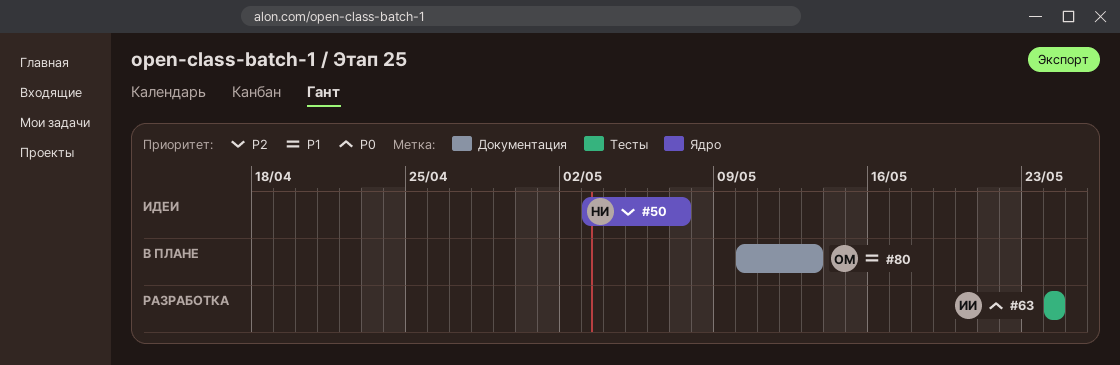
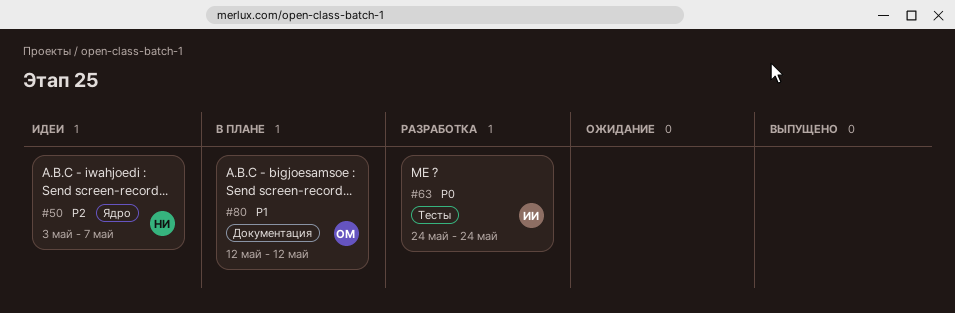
#80, start: May 10 -> May 12
#80, due: May 13 -> May 12

